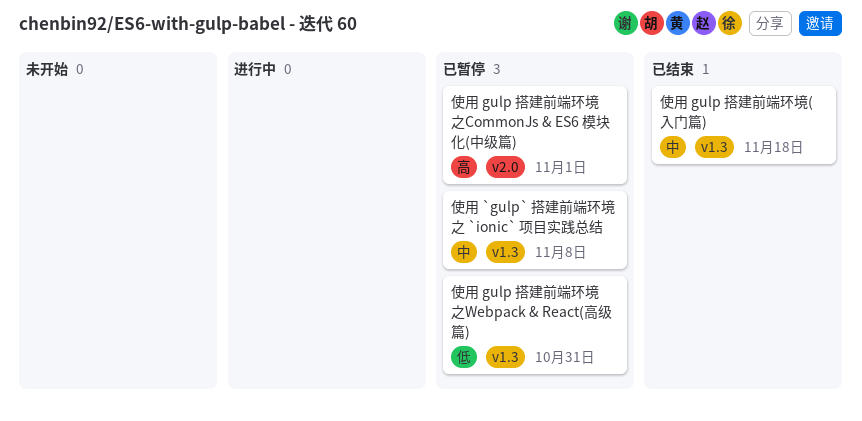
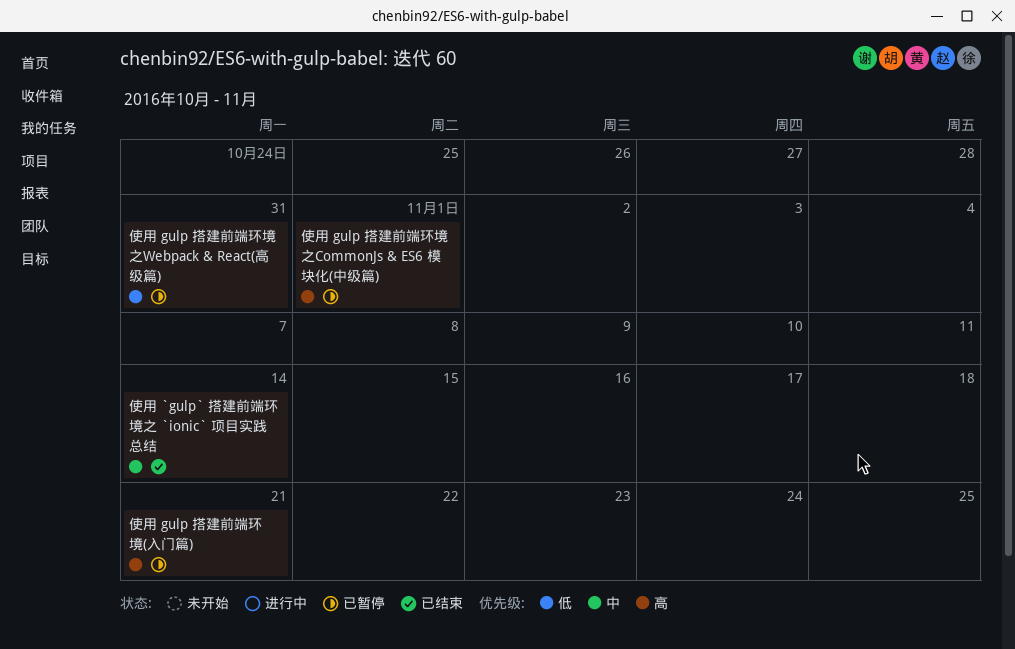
使用 `gulp` 搭建前端环境之 `ionic` 项目实践总结, status: 已暂停 -> 已结束
使用 `gulp` 搭建前端环境之 `ionic` 项目实践总结, due: Nov 8 -> Nov 14
使用 gulp 搭建前端环境(入门篇), status: 已结束 -> 已暂停
使用 gulp 搭建前端环境(入门篇), priority: 中 -> 高
使用 gulp 搭建前端环境(入门篇), due: Nov 18 -> Nov 21

